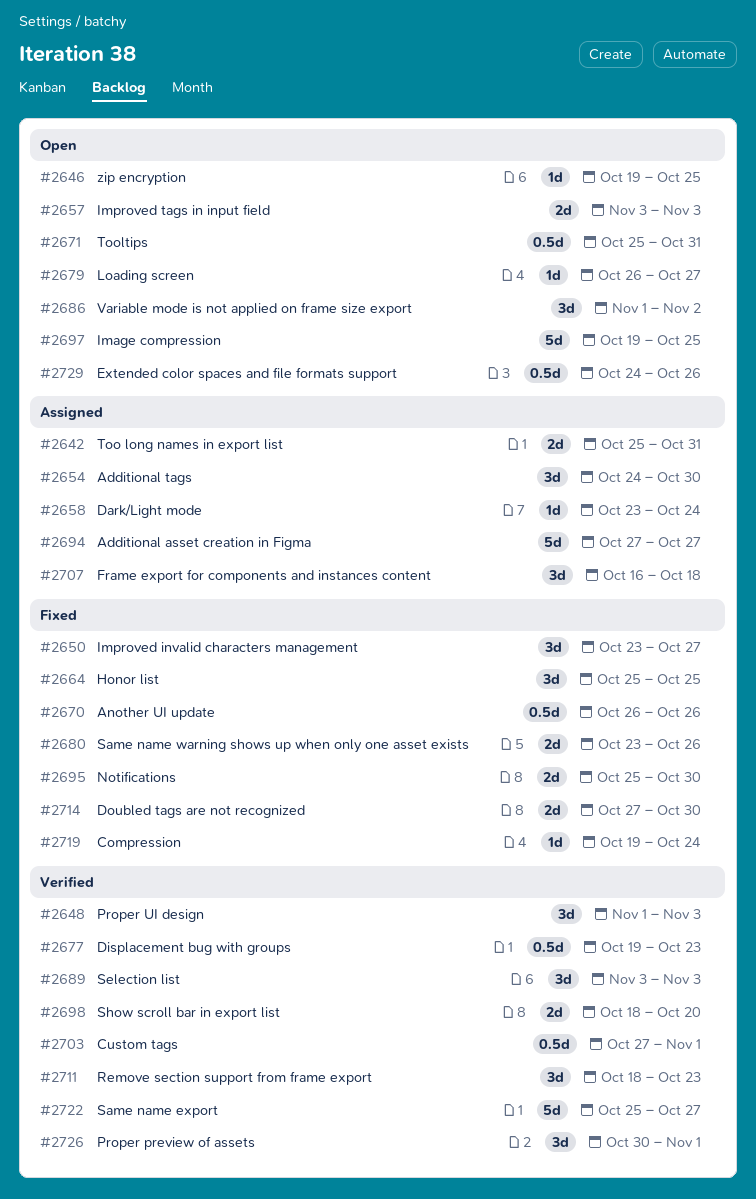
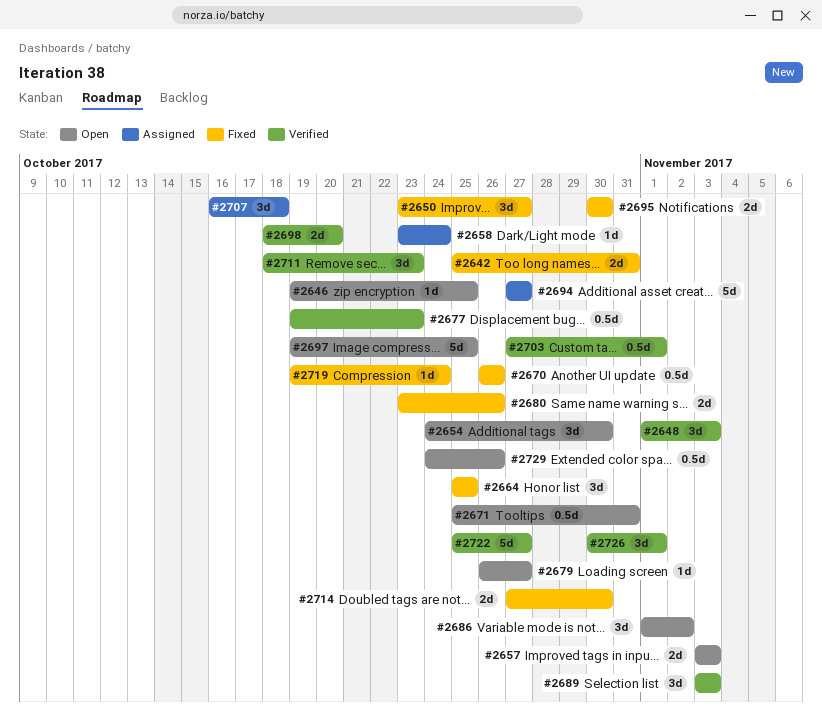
#2642, status: Assigned -> Fixed
#2654, status: Assigned -> Open
#2695, start: Oct 25 -> Oct 30

